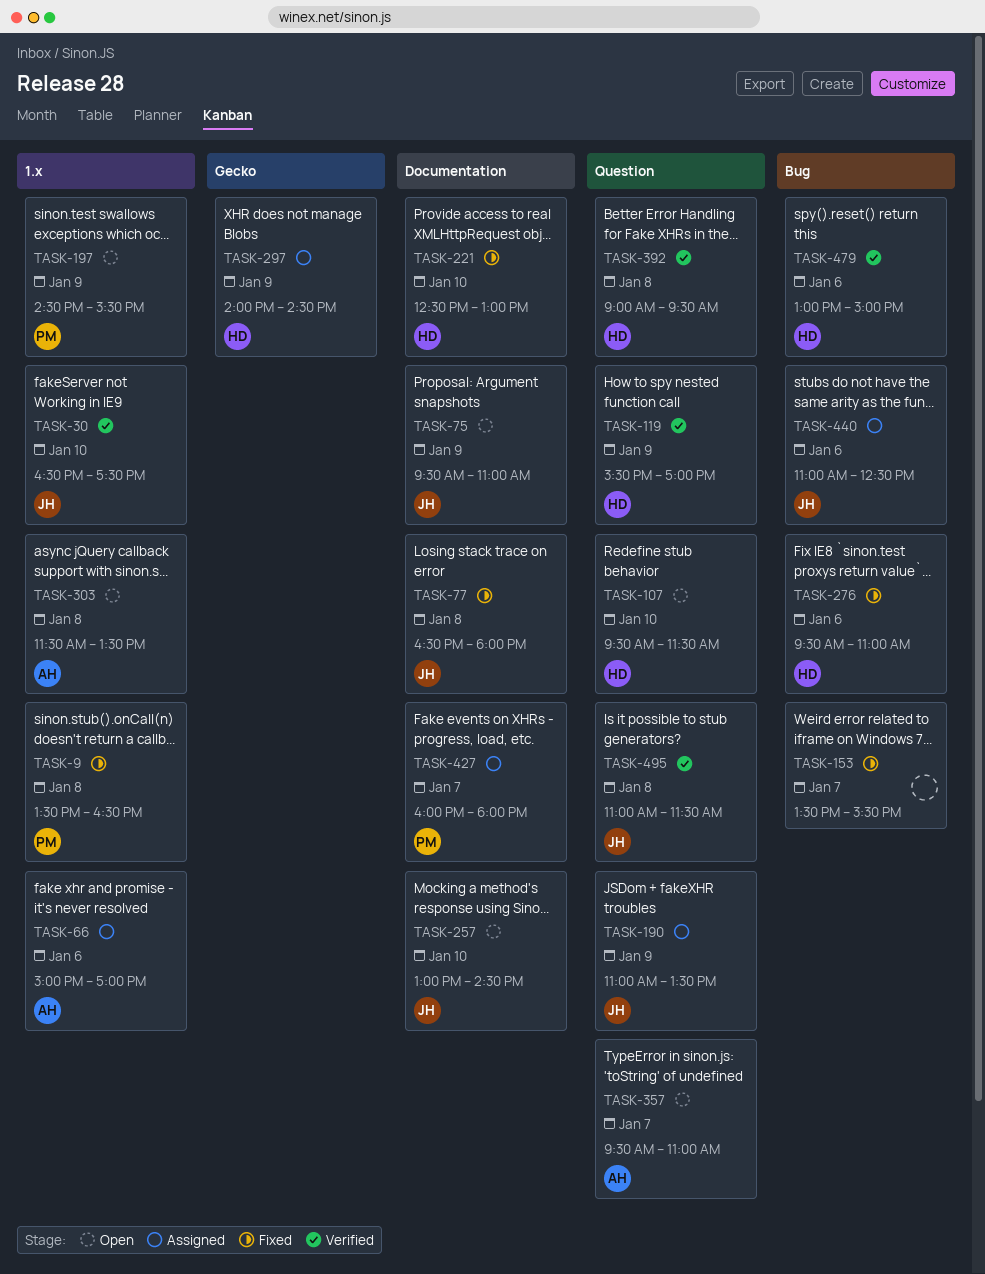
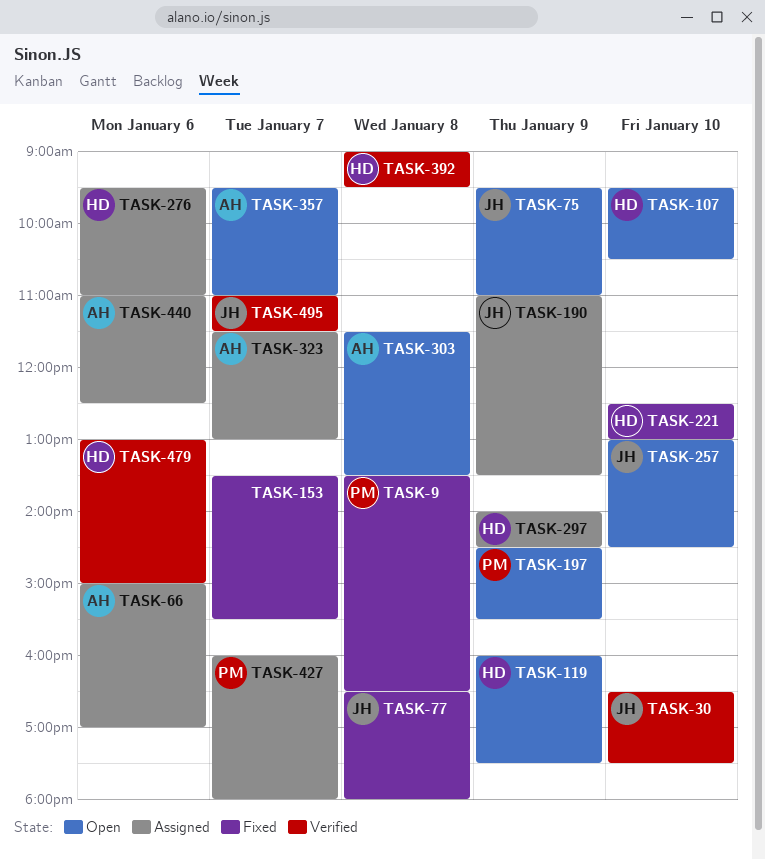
TASK-107, ends: 11:30 -> 10:30
TASK-119, status: Verified -> Open
TASK-119, begins: 15:30 -> 16:00
TASK-119, ends: 17:00 -> 17:30
TASK-276, status: Fixed -> Assigned
TASK-323: none -> present
TASK-440, owner: JH -> AH
TASK-495, day: Jan 8 -> Jan 7

